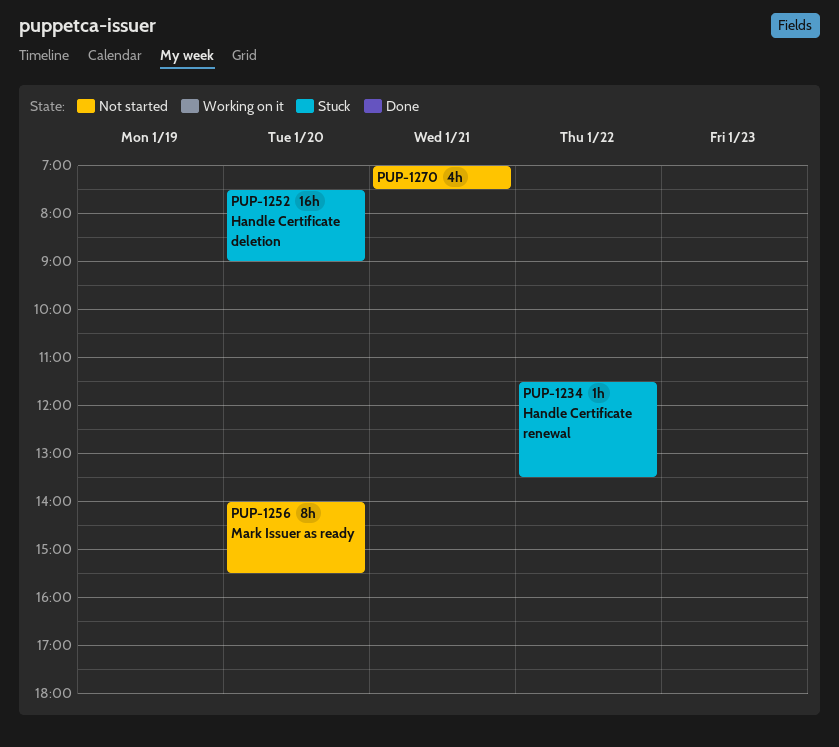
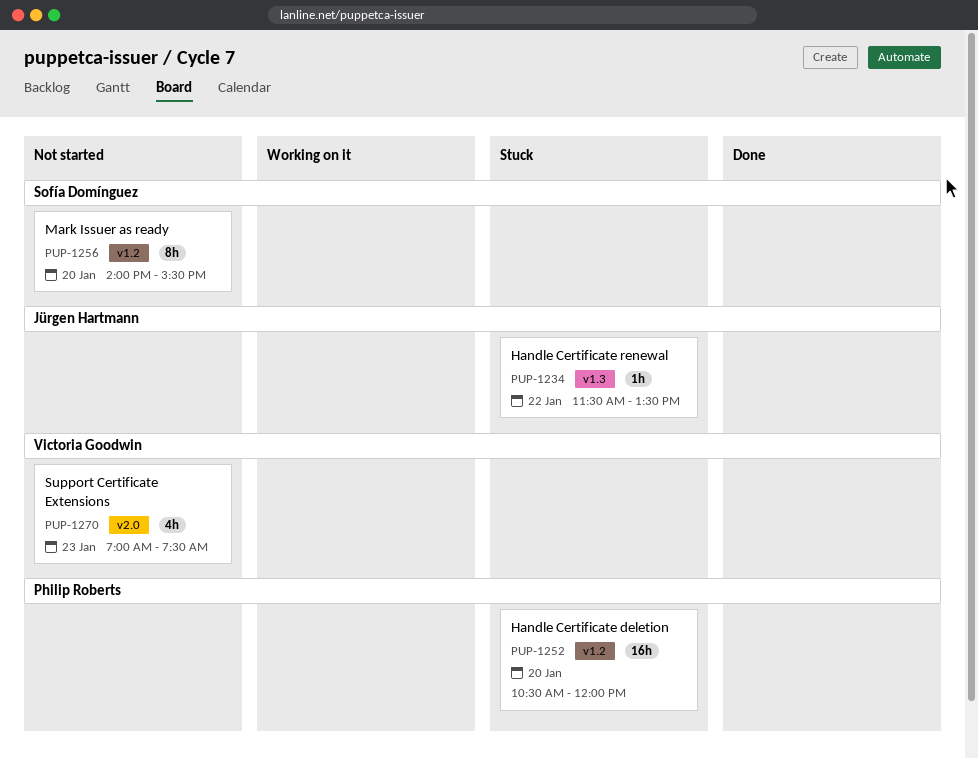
PUP-1252, begins: 07:30 -> 10:30
PUP-1252, ends: 09:00 -> 12:00
PUP-1270, day: Jan 21 -> Jan 23

